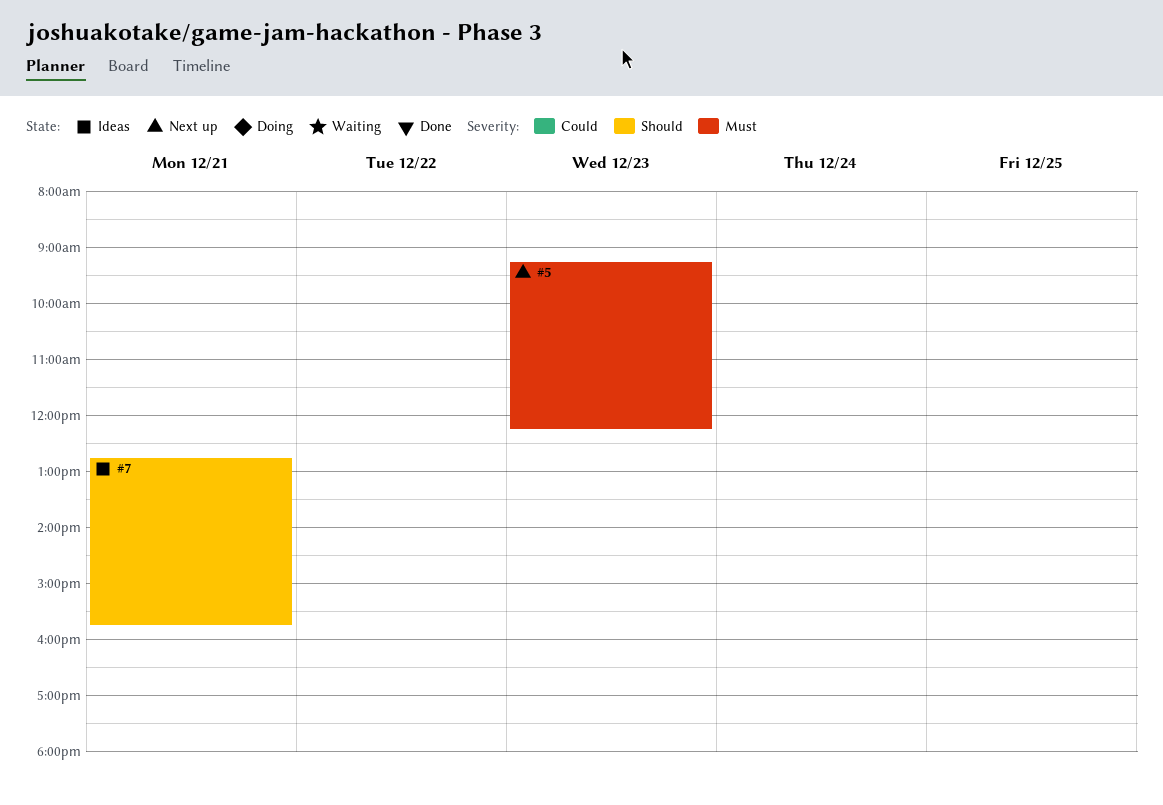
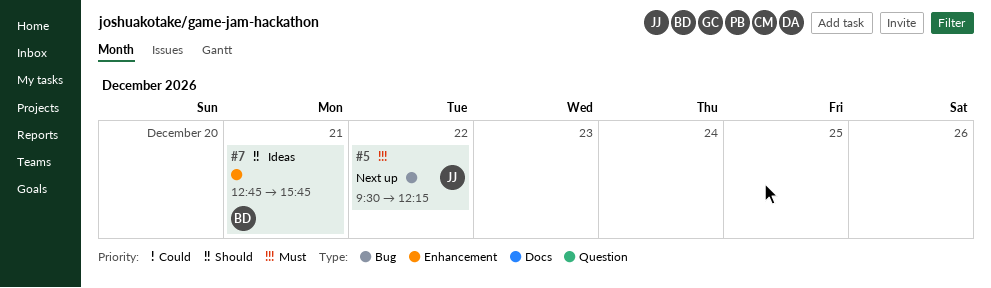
#5, day: Dec 23 -> Dec 22
#5, begins: 09:15 -> 09:30

